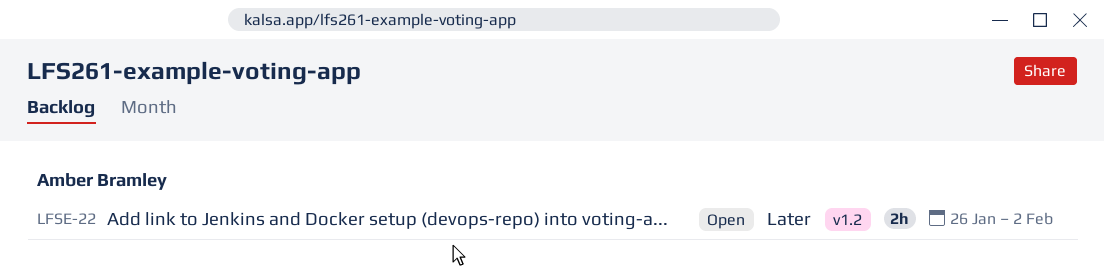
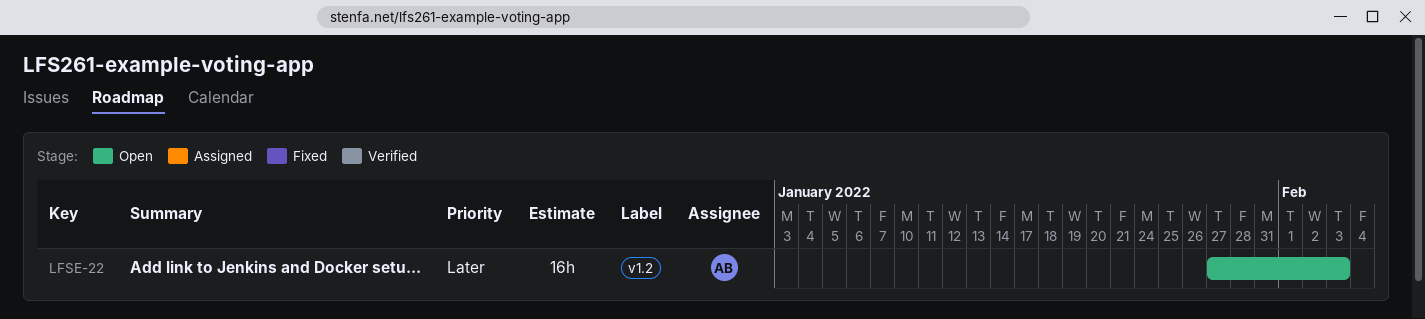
LFSE-22, estimate: 2h -> 16h
LFSE-22, start: Jan 26 -> Jan 27
LFSE-22, due: Feb 2 -> Feb 3

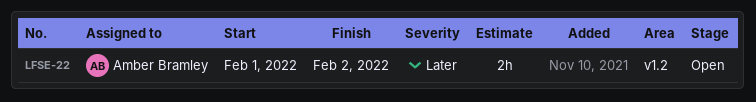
LFSE-22, estimate: 16h -> 2h
LFSE-22, start: Jan 27 -> Feb 1
LFSE-22, due: Feb 3 -> Feb 2

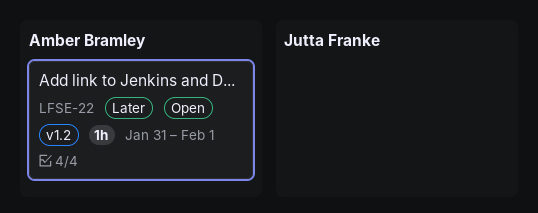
LFSE-22, estimate: 2h -> 1h
LFSE-22, start: Feb 1 -> Jan 31
LFSE-22, due: Feb 2 -> Feb 1

